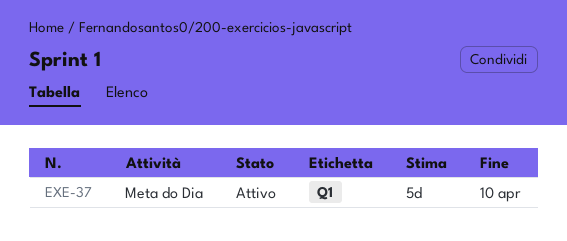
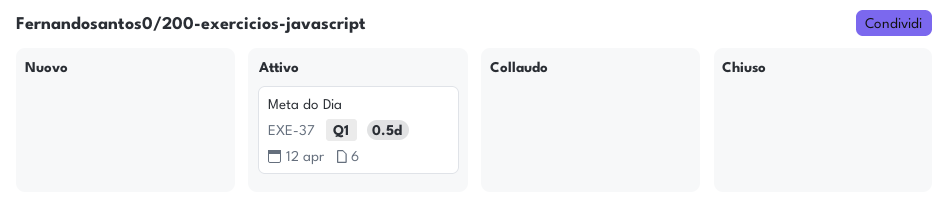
EXE-37, estimate: 5d -> 0.5d
EXE-37, due: Apr 10 -> Apr 12

